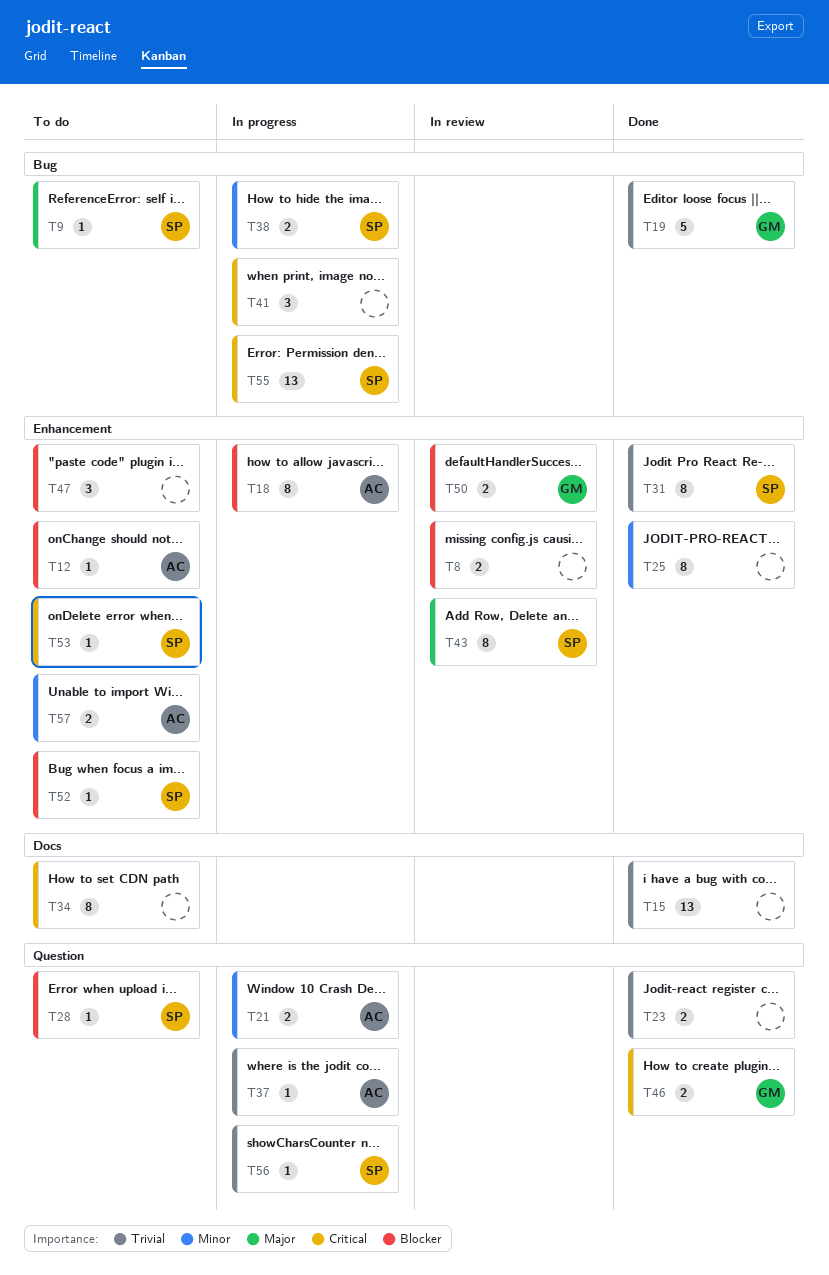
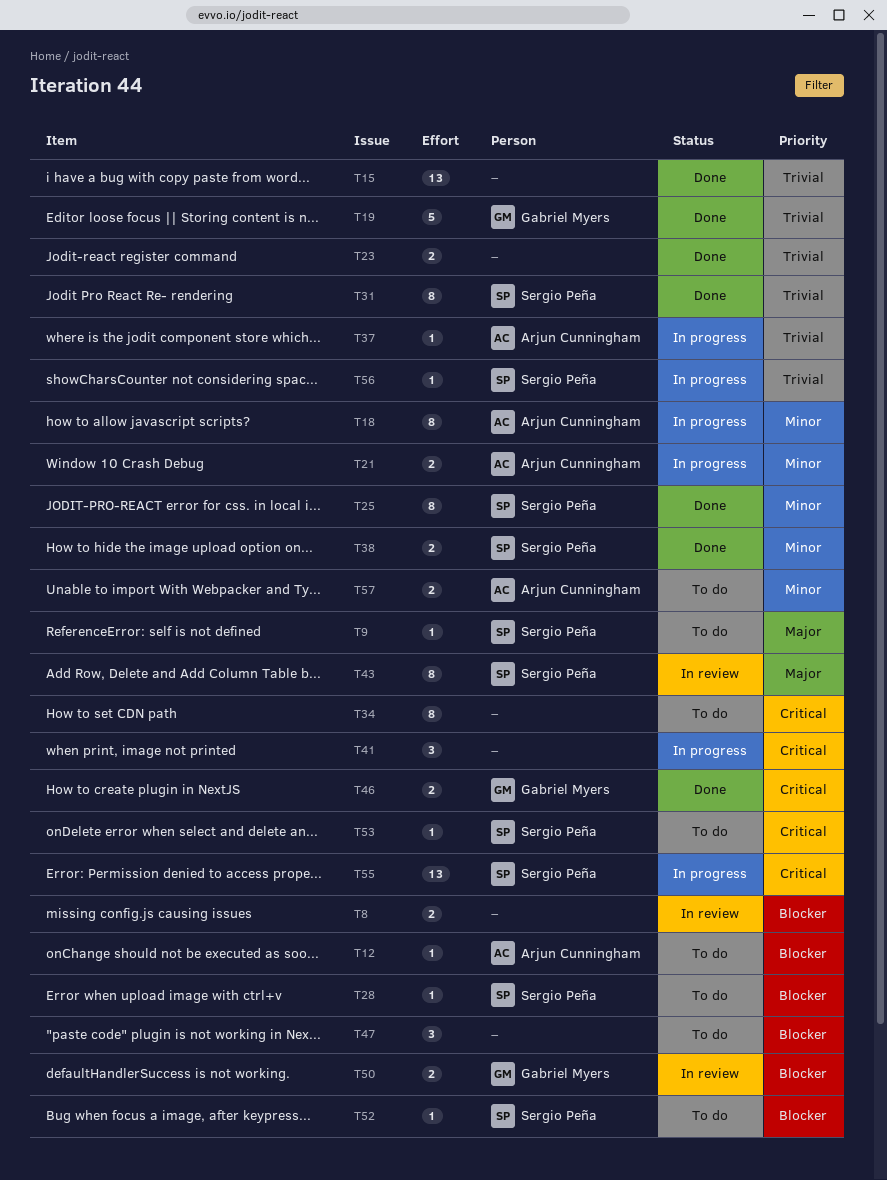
T18, priority: Blocker -> Minor
T25, owner: none -> Sergio Peña
T38, status: In progress -> Done

